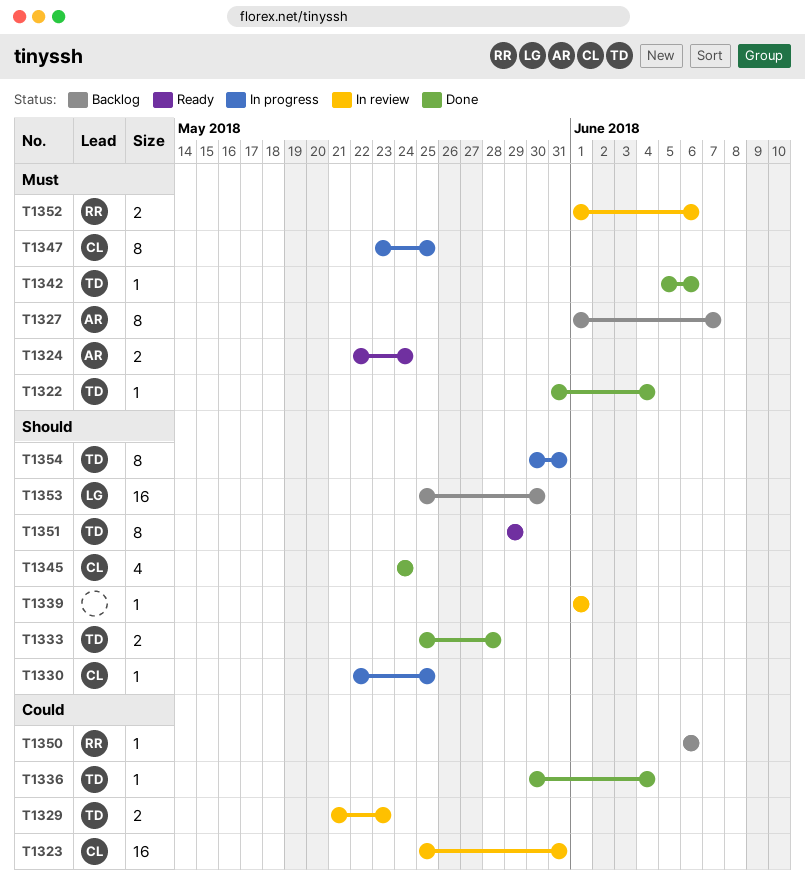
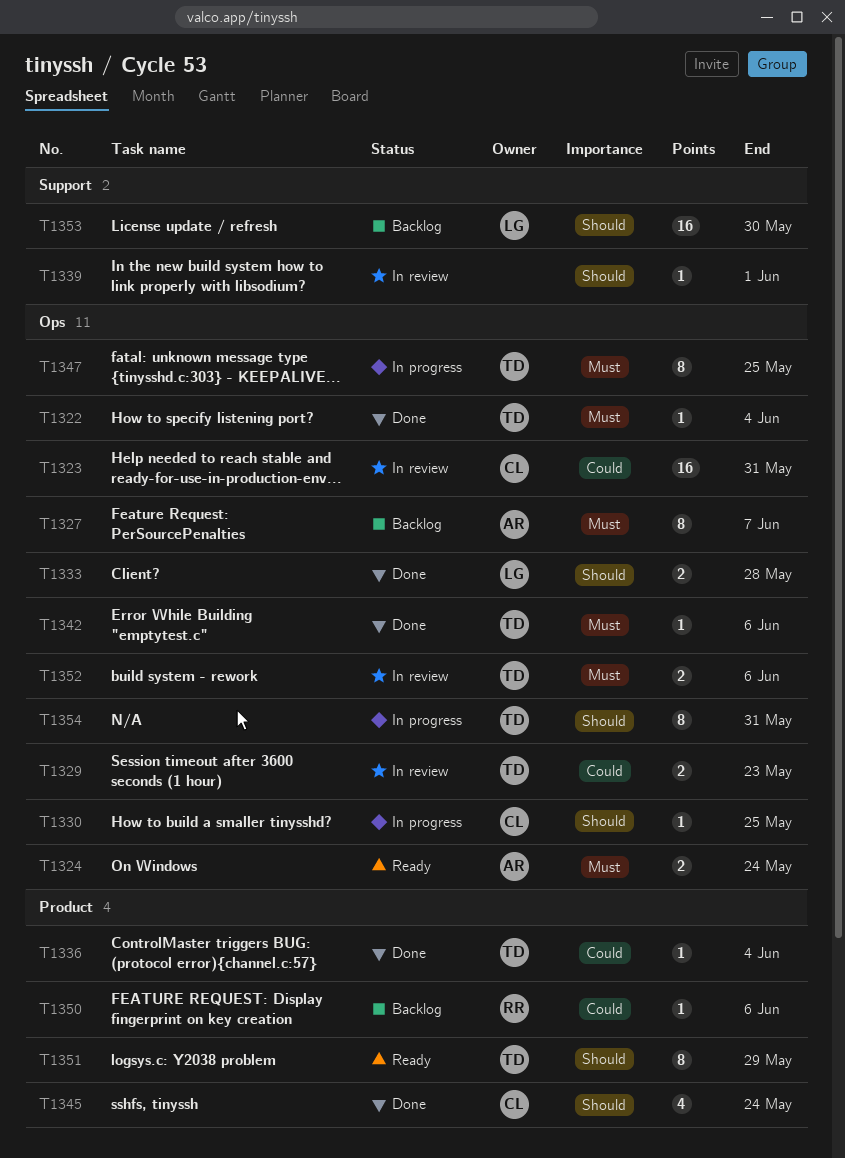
T1333, owner: TD -> LG
T1347, owner: CL -> TD
T1352, owner: RR -> TD

